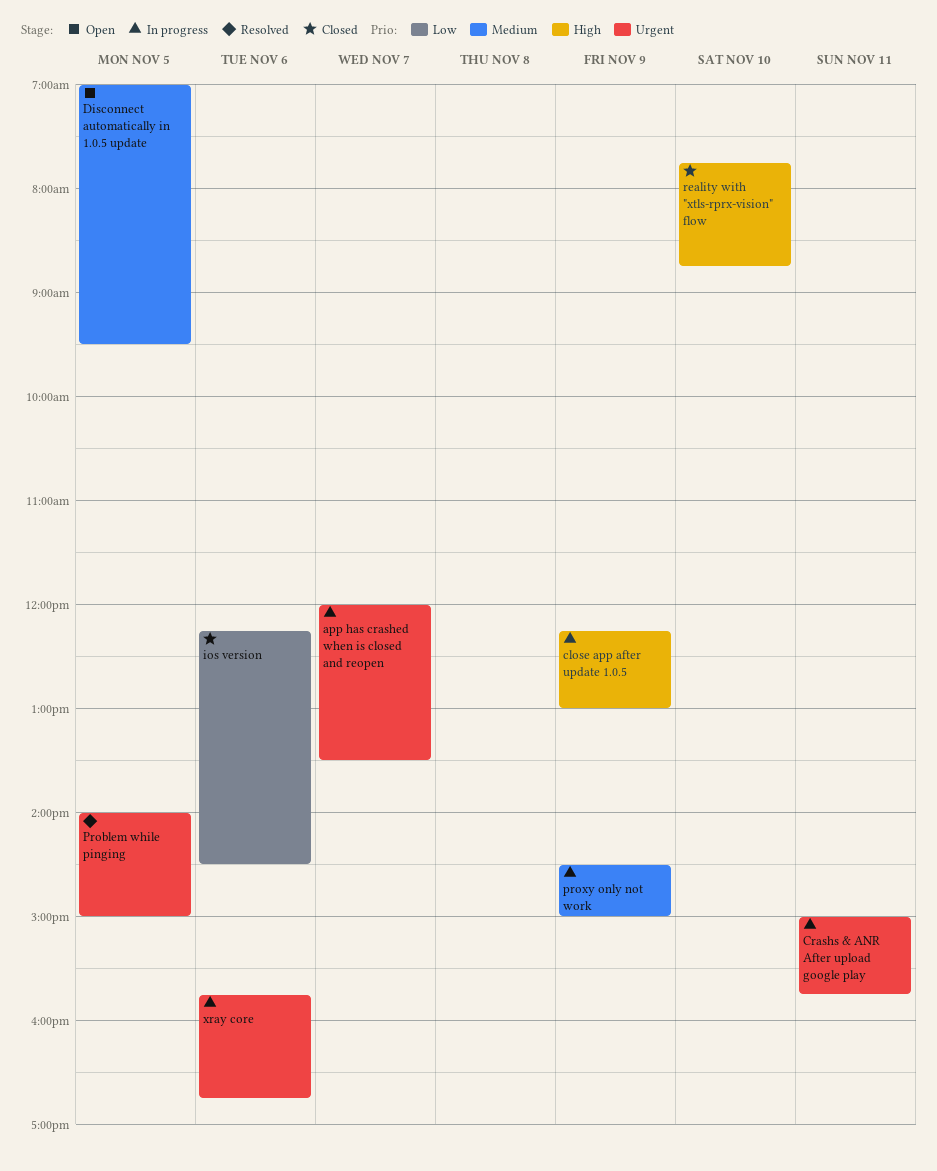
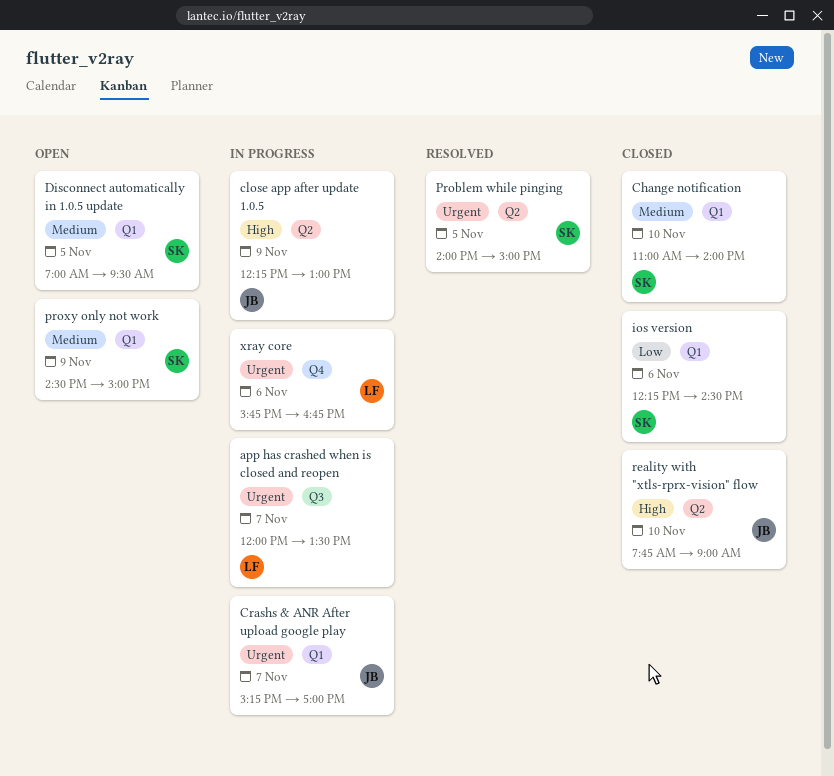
Change notification: none -> present
Crashs & ANR After upload google play, day: Nov 11 -> Nov 7
Crashs & ANR After upload google play, begins: 15:00 -> 15:15
Crashs & ANR After upload google play, ends: 15:45 -> 17:00
proxy only not work, status: In progress -> Open
reality with "xtls-rprx-vision" flow, ends: 08:45 -> 09:00

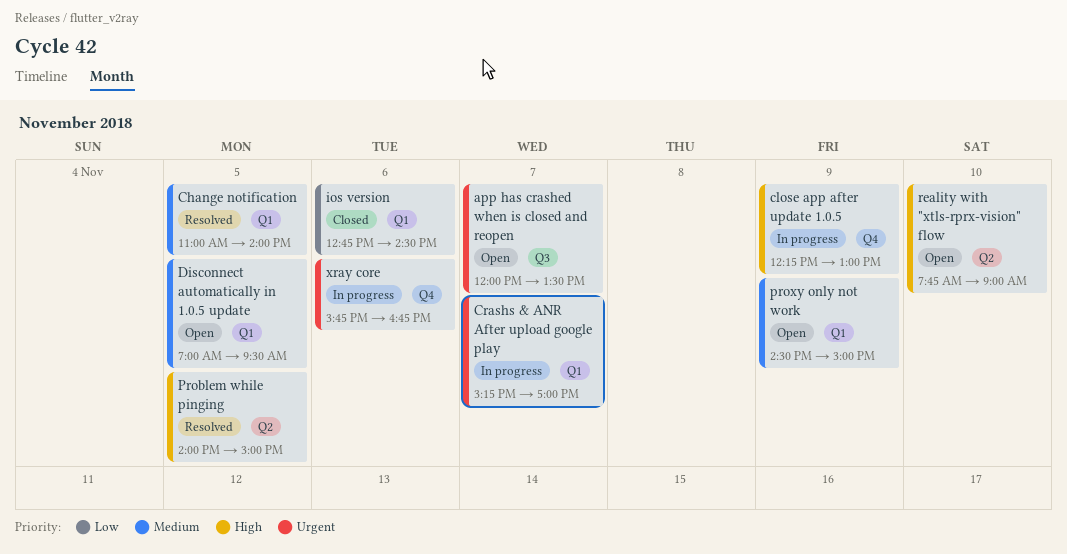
app has crashed when is closed and reopen, status: In progress -> Open
Change notification, status: Closed -> Resolved
Change notification, day: Nov 10 -> Nov 5
close app after update 1.0.5, label: Q2 -> Q4
ios version, begins: 12:15 -> 12:45
Problem while pinging, priority: Urgent -> High
reality with "xtls-rprx-vision" flow, status: Closed -> Open

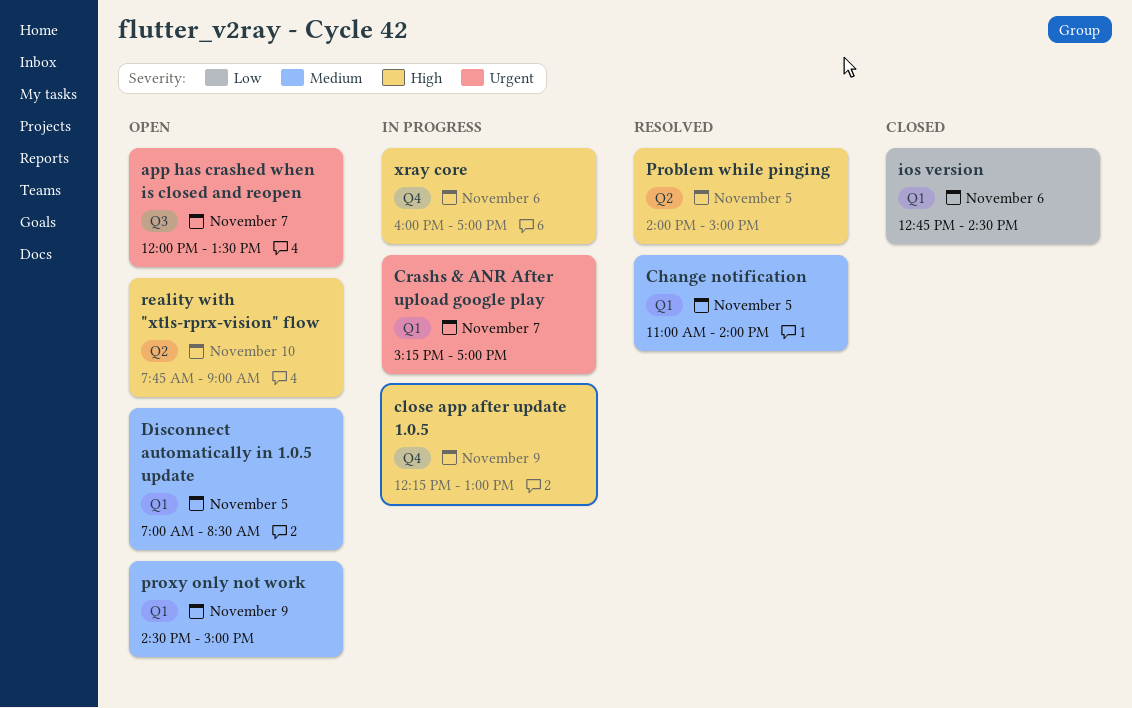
Disconnect automatically in 1.0.5 update, ends: 09:30 -> 08:30
xray core, priority: Urgent -> High
xray core, begins: 15:45 -> 16:00
xray core, ends: 16:45 -> 17:00

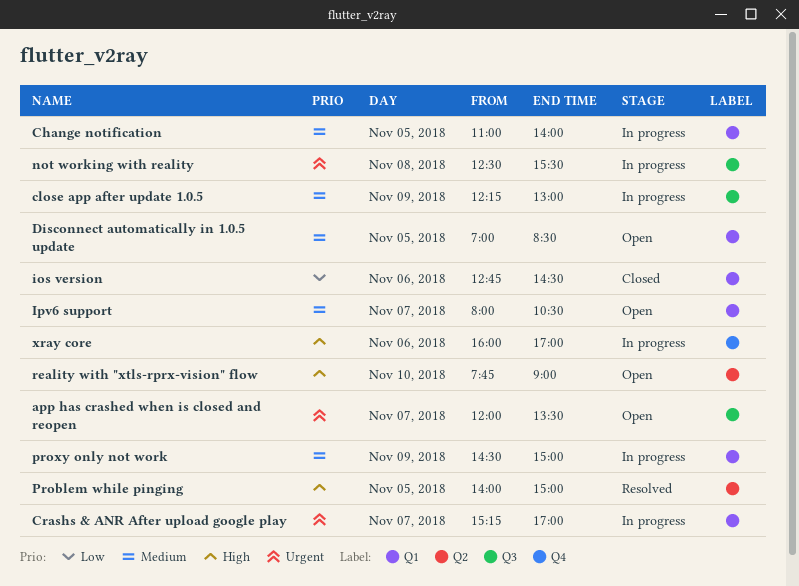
Change notification, status: Resolved -> In progress
close app after update 1.0.5, priority: High -> Medium
close app after update 1.0.5, label: Q4 -> Q3
Ipv6 support: none -> present
not working with reality: none -> present
proxy only not work, status: Open -> In progress

